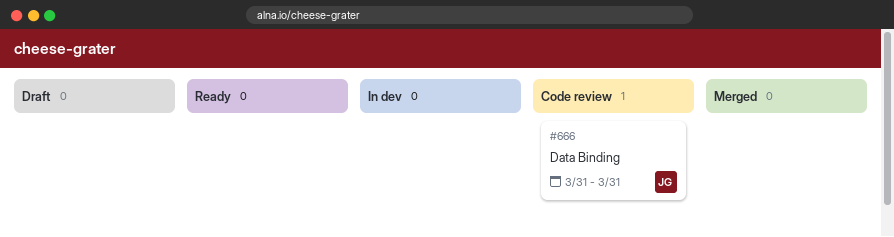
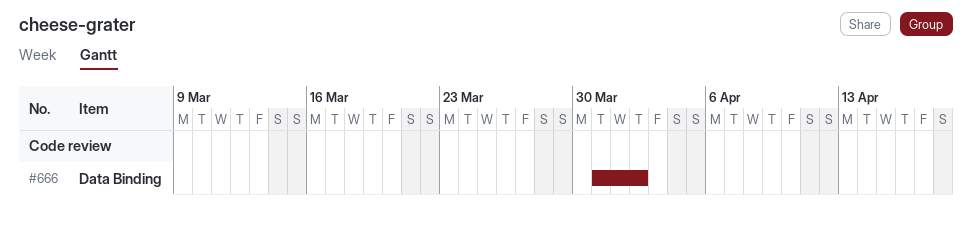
#666, due: Mar 31 -> Apr 2

